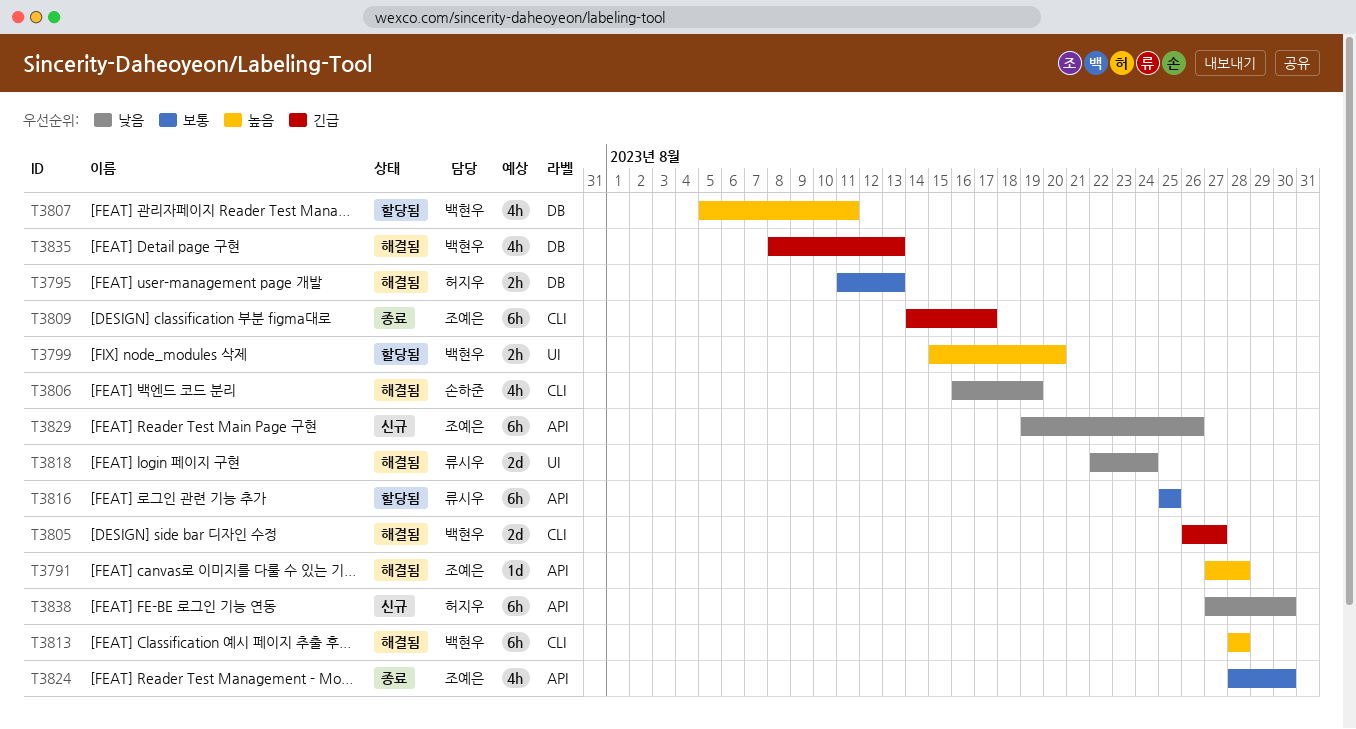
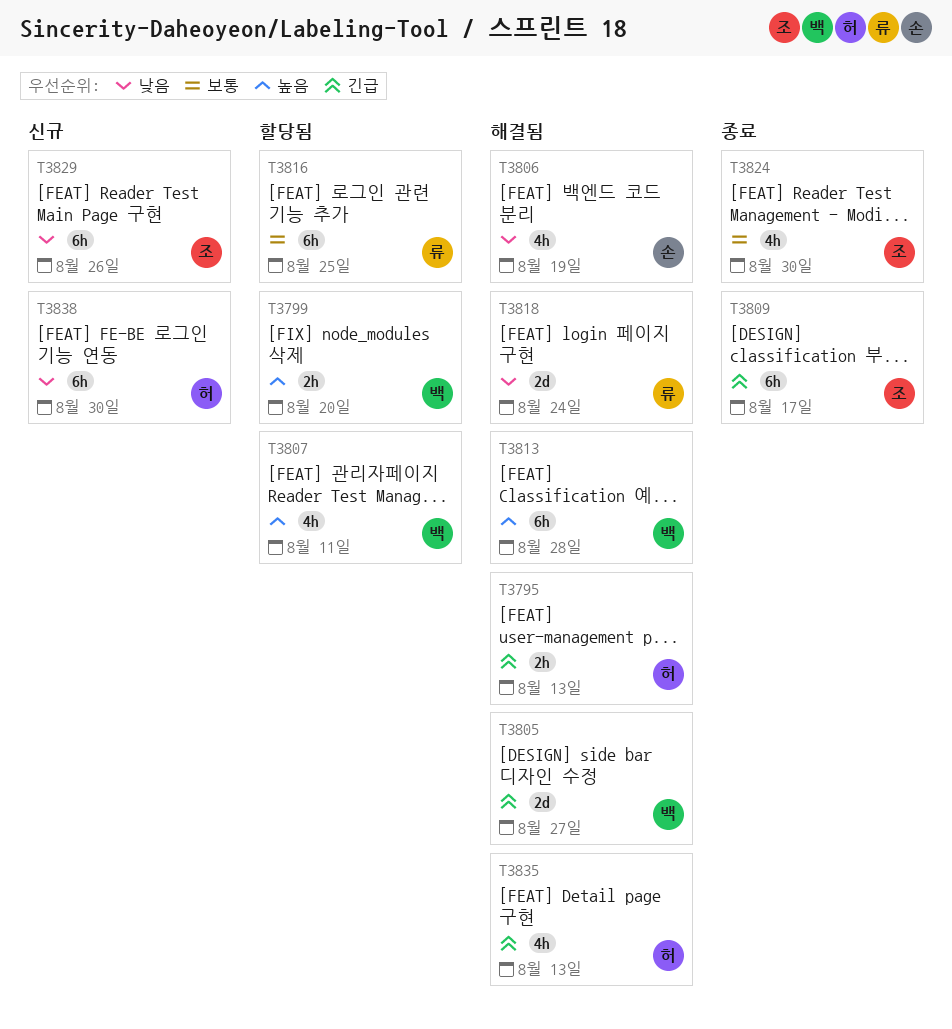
T3791: present -> none
T3795, priority: 보통 -> 긴급
T3835, owner: 백현우 -> 허지우

